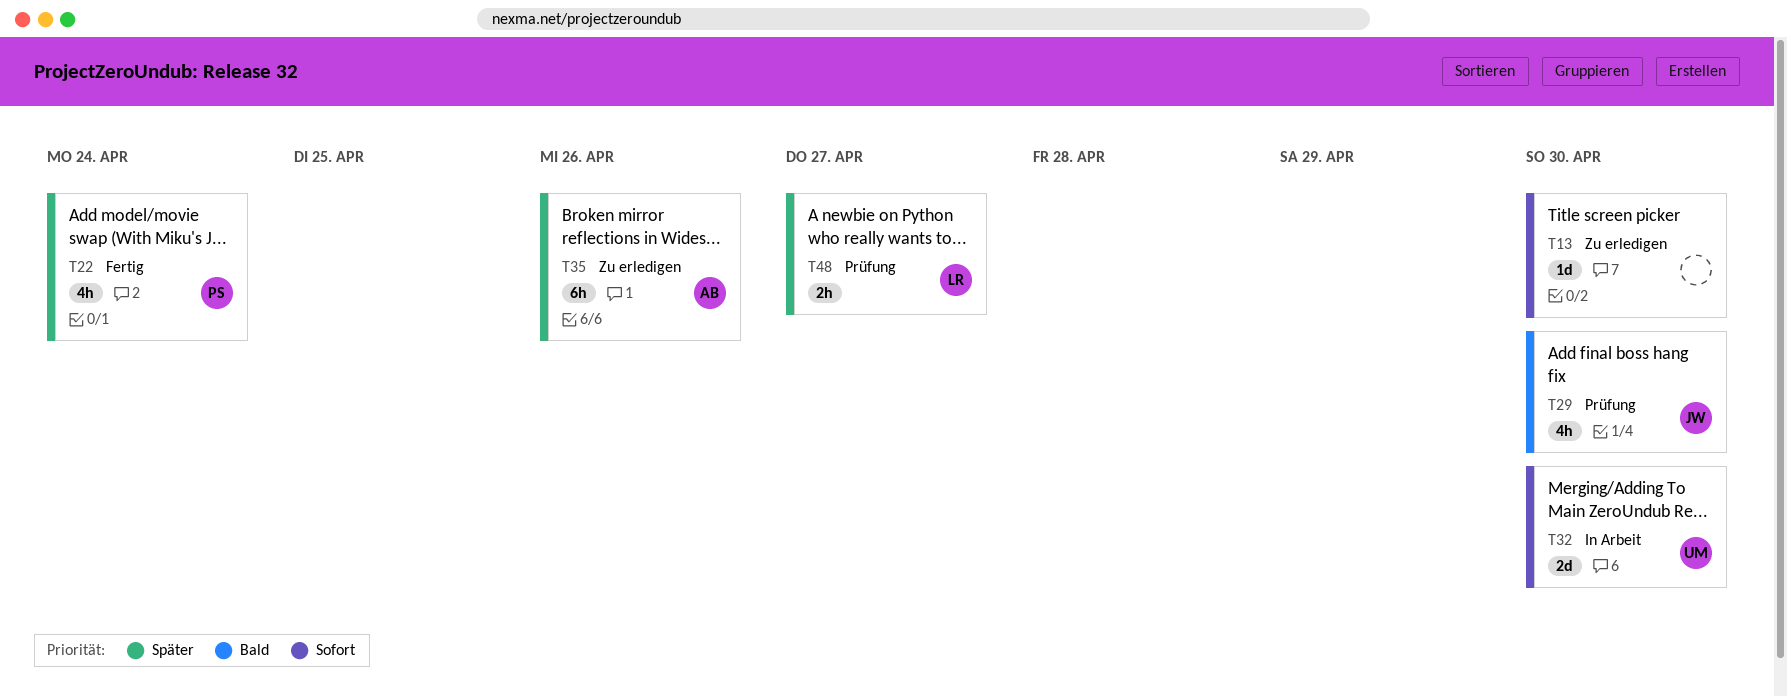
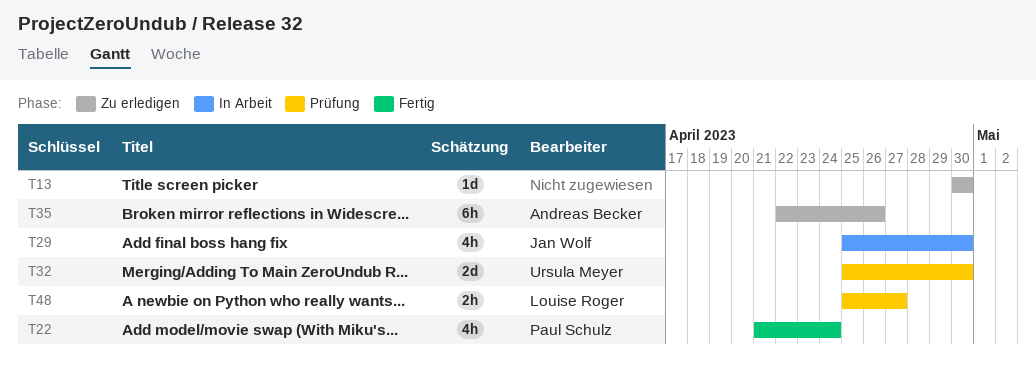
T29, status: Prüfung -> In Arbeit
T32, status: In Arbeit -> Prüfung

